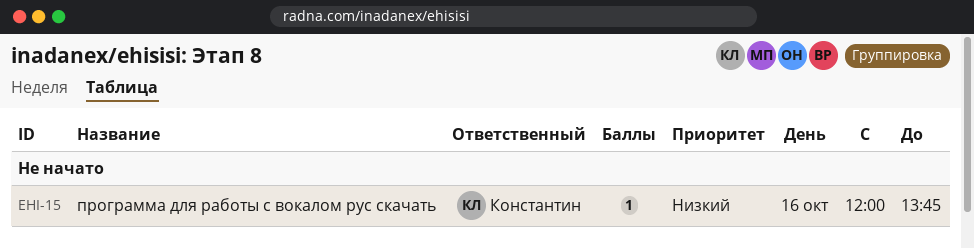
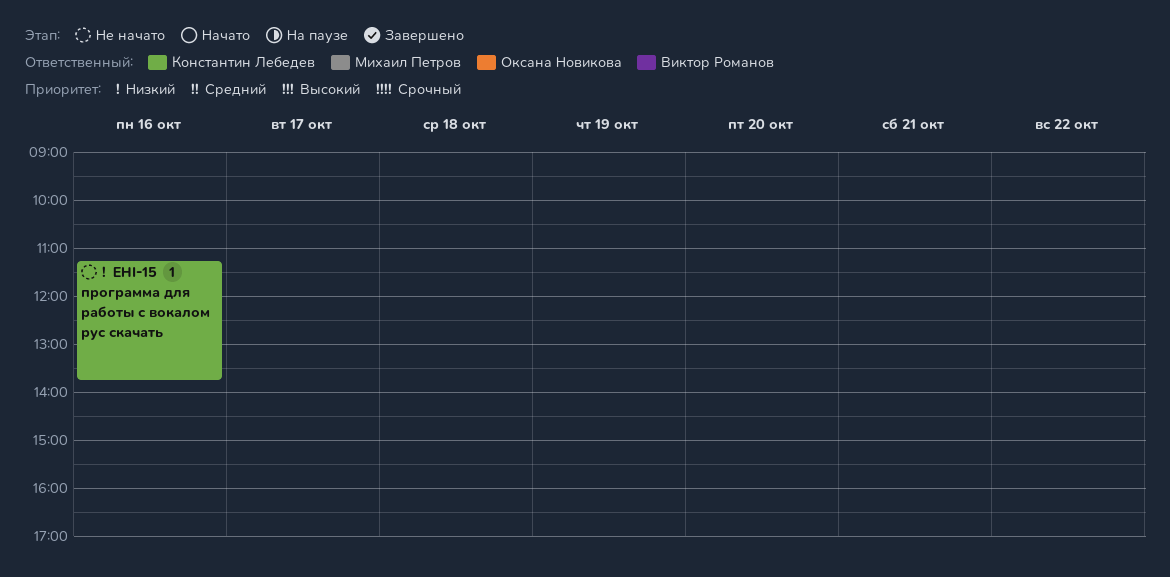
EHI-15, begins: 12:00 -> 11:15

